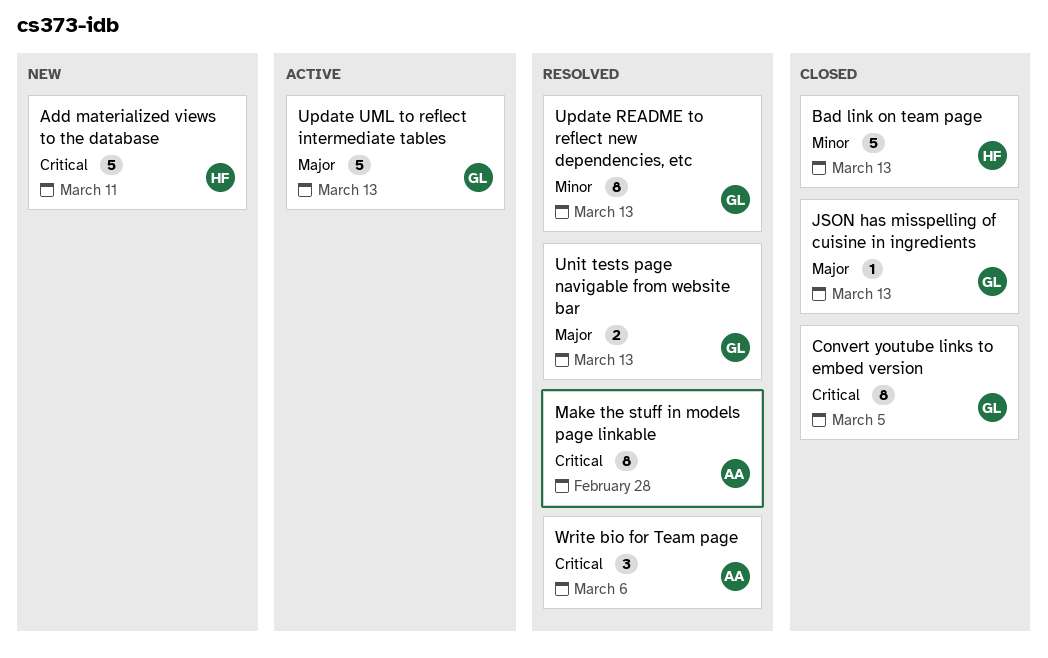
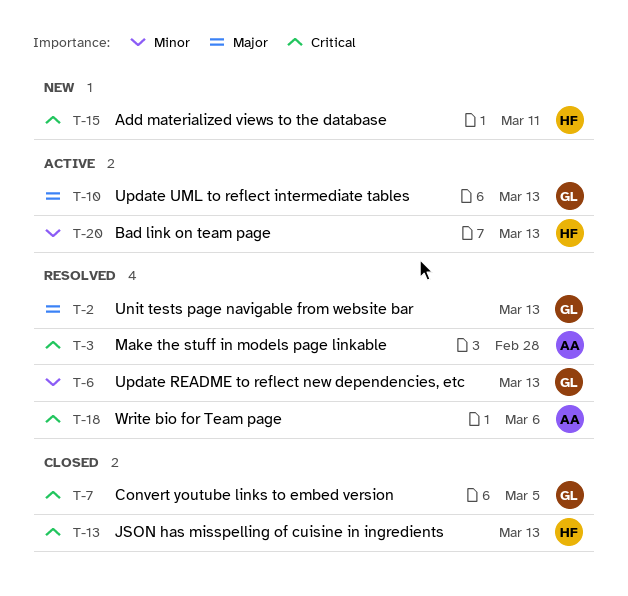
Bad link on team page, status: Closed -> Active
JSON has misspelling of cuisine in ingredients, owner: GL -> HF
JSON has misspelling of cuisine in ingredients, priority: Major -> Critical

